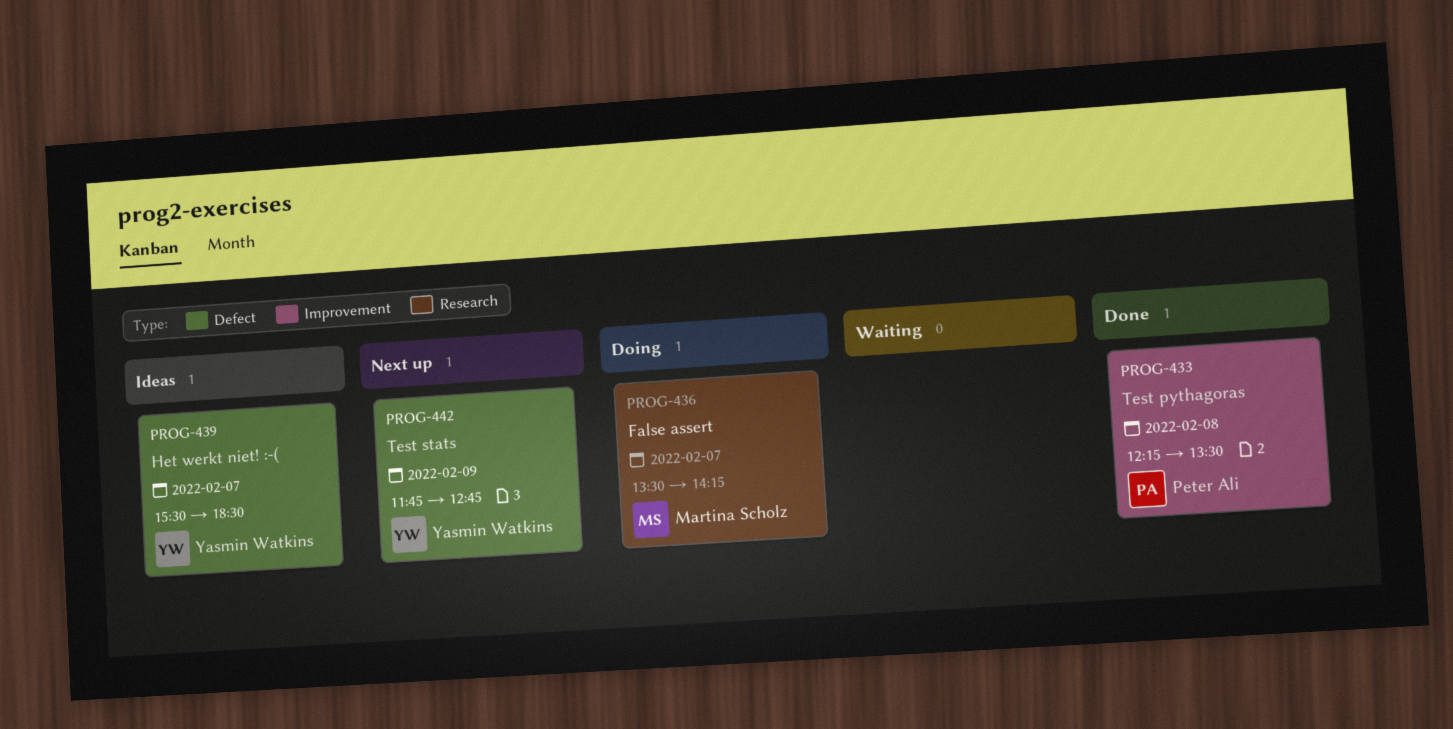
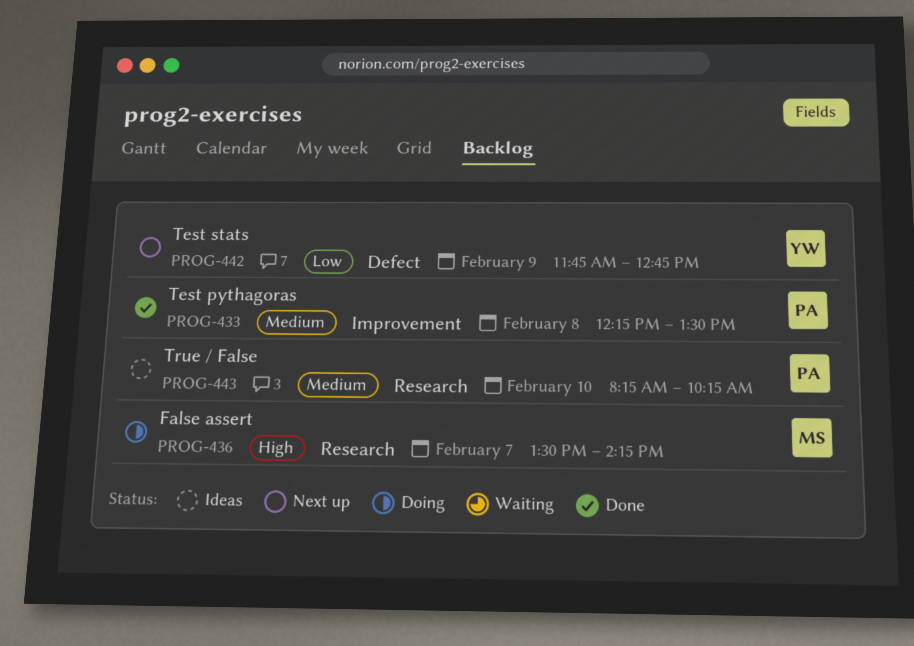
PROG-439: present -> none
PROG-443: none -> present

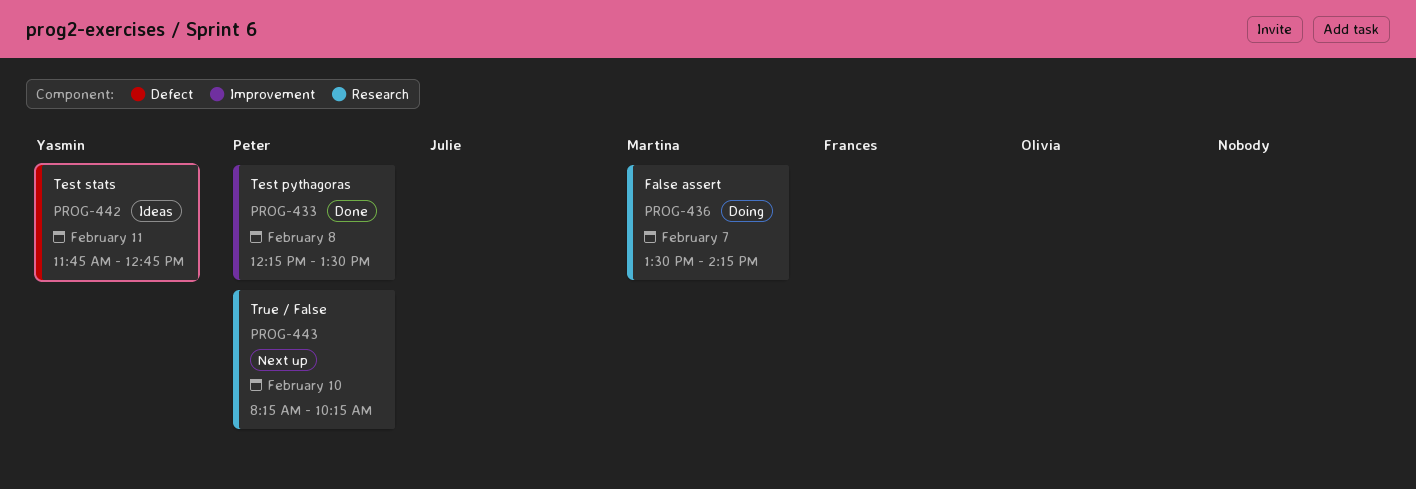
PROG-442, status: Next up -> Ideas
PROG-442, day: Feb 9 -> Feb 11
PROG-443, status: Ideas -> Next up

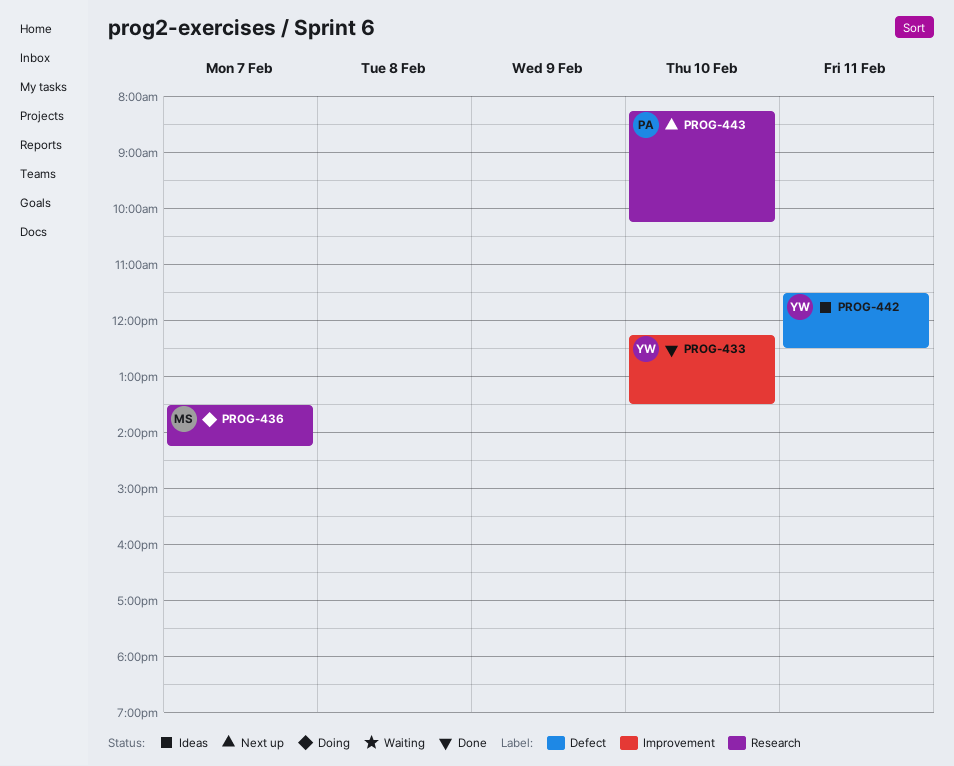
PROG-433, owner: Peter -> Yasmin
PROG-433, day: Feb 8 -> Feb 10
PROG-442, begins: 11:45 -> 11:30
PROG-442, ends: 12:45 -> 12:30

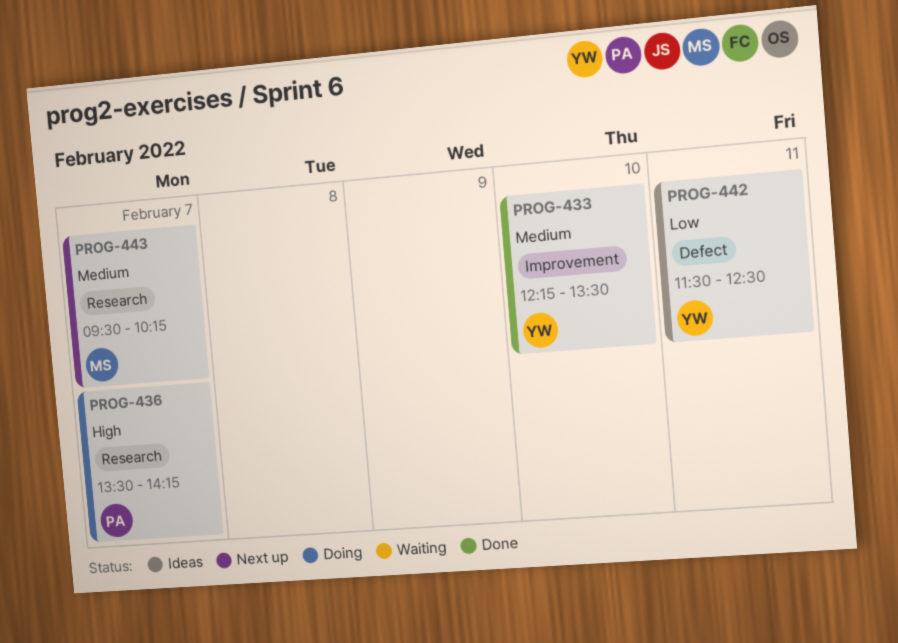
PROG-436, owner: MS -> PA
PROG-443, owner: PA -> MS
PROG-443, day: Feb 10 -> Feb 7
PROG-443, begins: 08:15 -> 09:30

